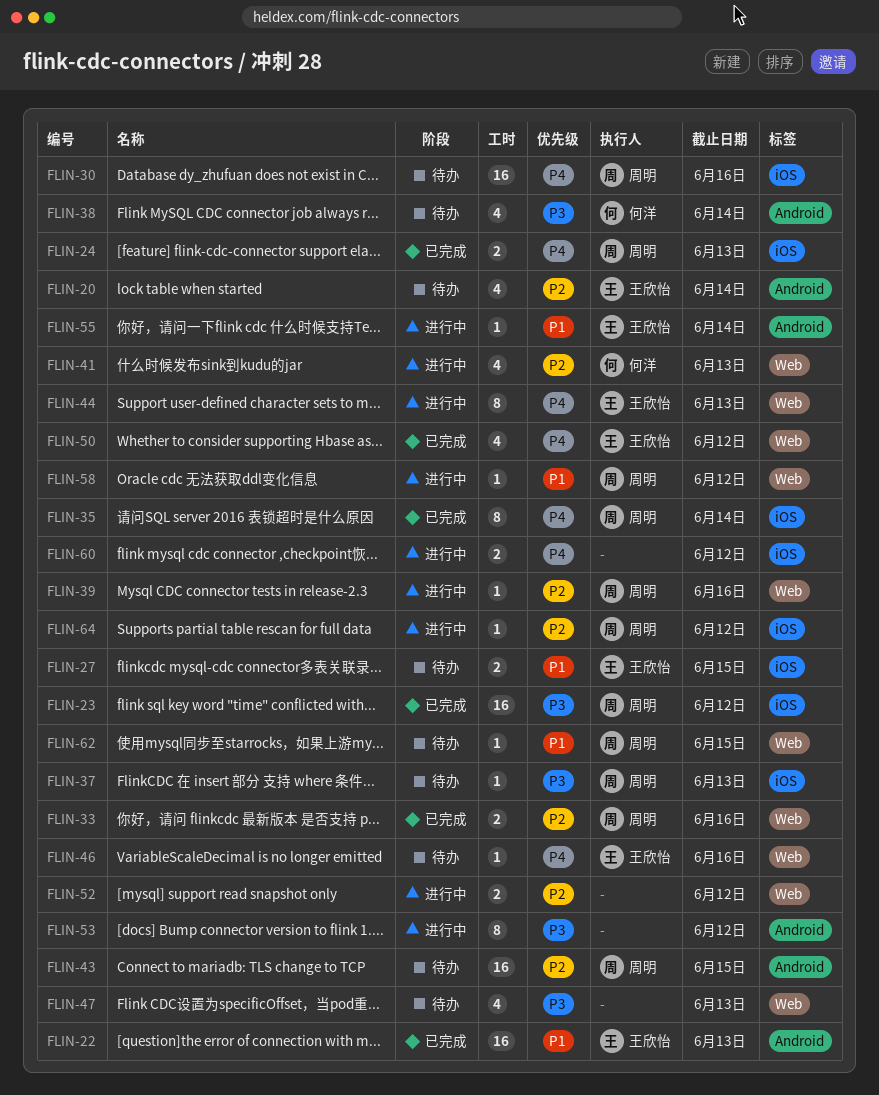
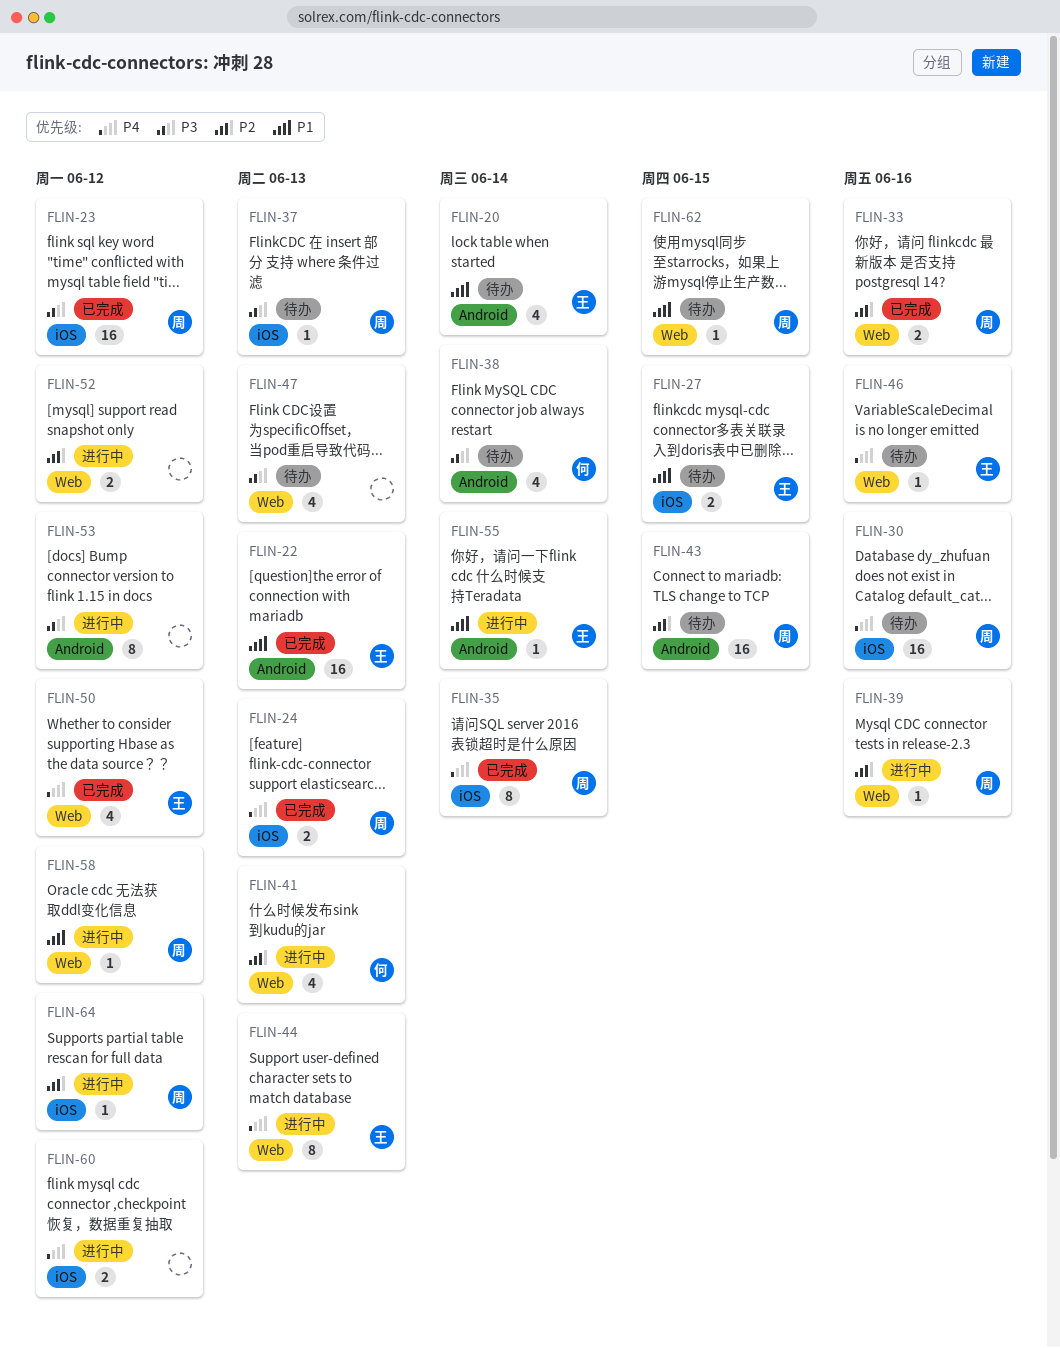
FLIN-20, priority: P2 -> P1

